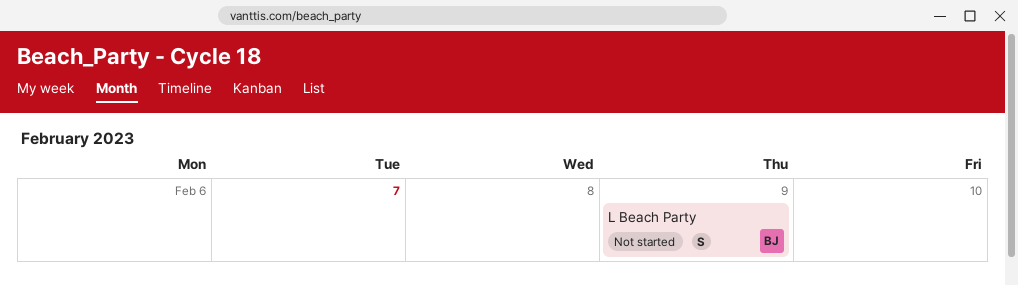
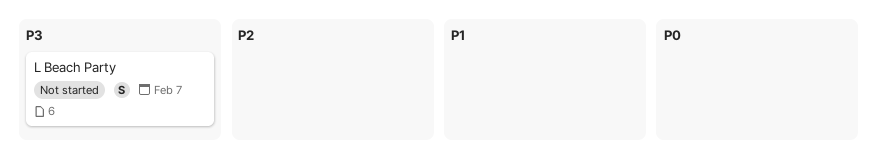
L Beach Party, day: Feb 9 -> Feb 7

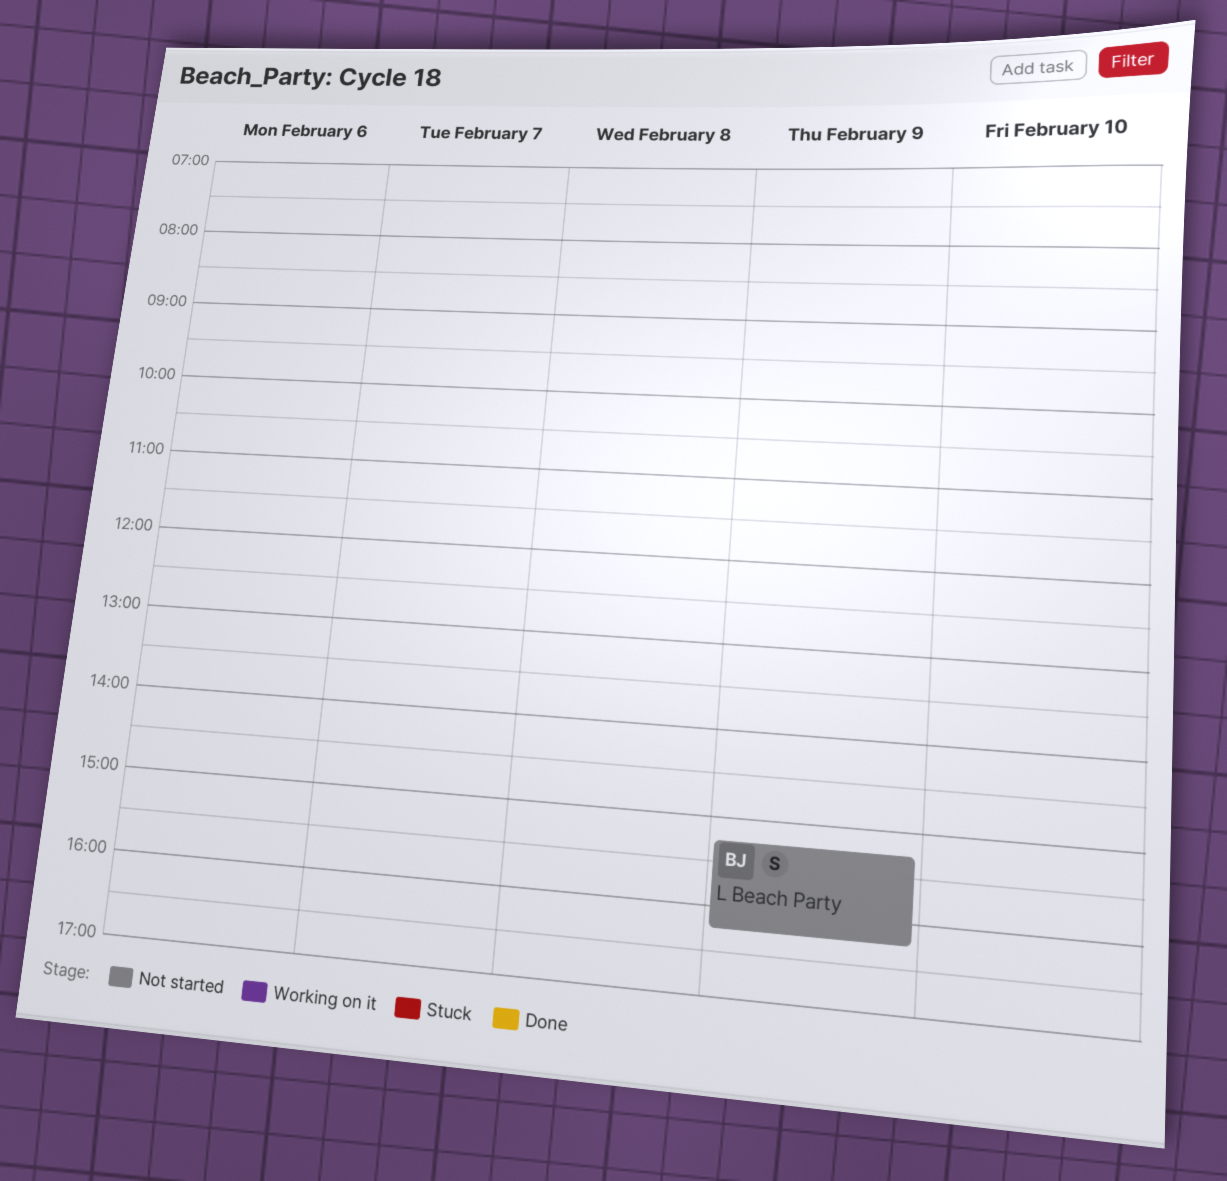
L Beach Party, day: Feb 7 -> Feb 9

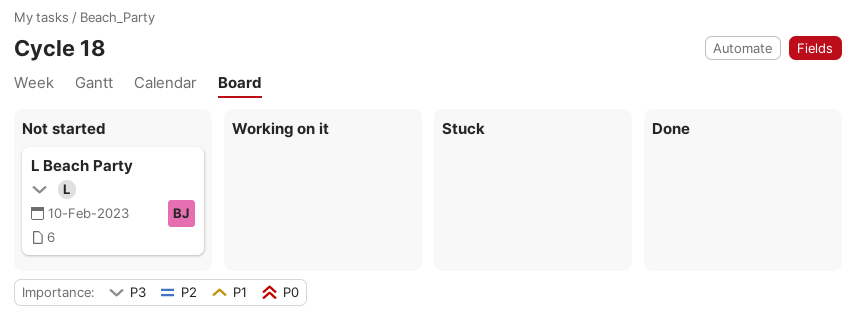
L Beach Party, estimate: S -> L
L Beach Party, day: Feb 9 -> Feb 10

